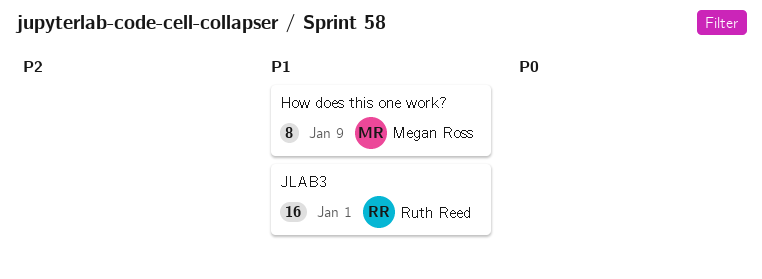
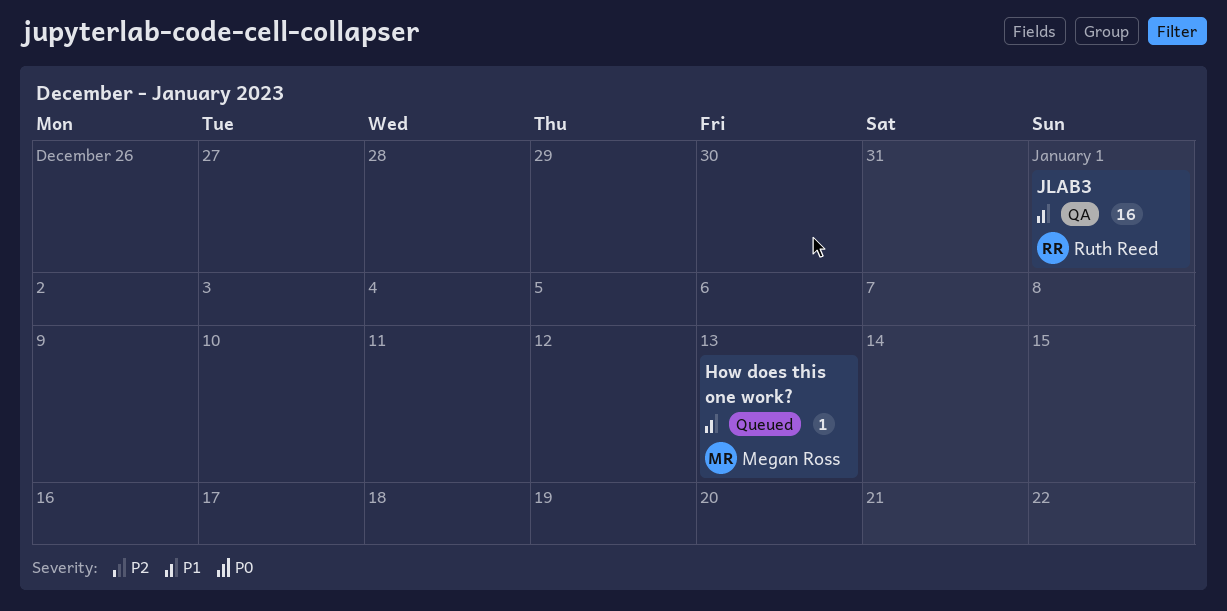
How does this one work?, estimate: 8 -> 1
How does this one work?, due: Jan 9 -> Jan 13

